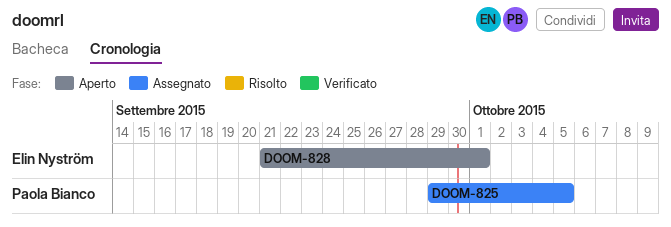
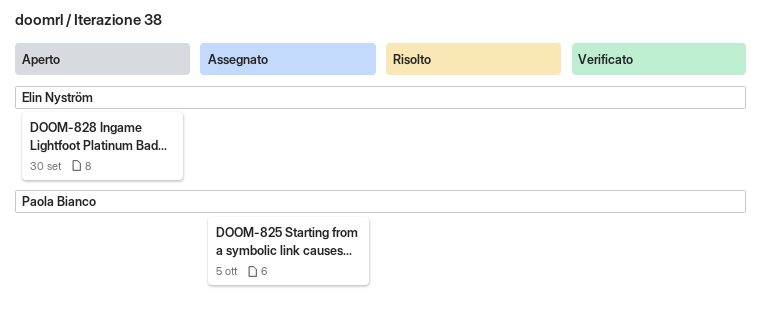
DOOM-828, due: Oct 1 -> Sep 30

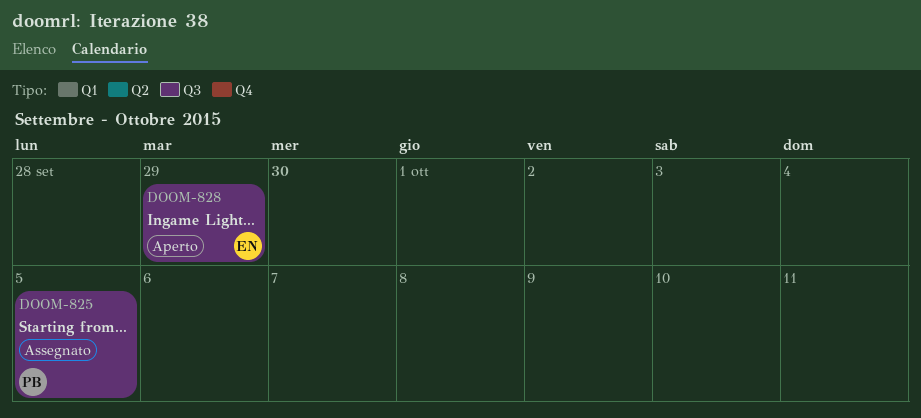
DOOM-828, due: Sep 30 -> Sep 29

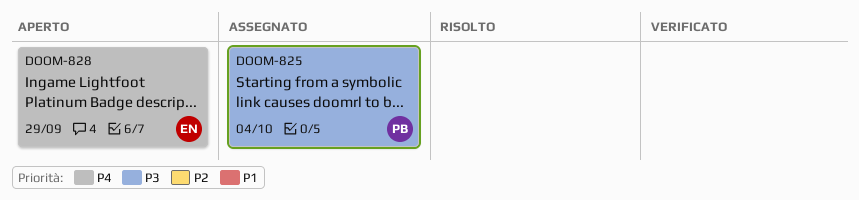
DOOM-825, due: Oct 5 -> Oct 4

